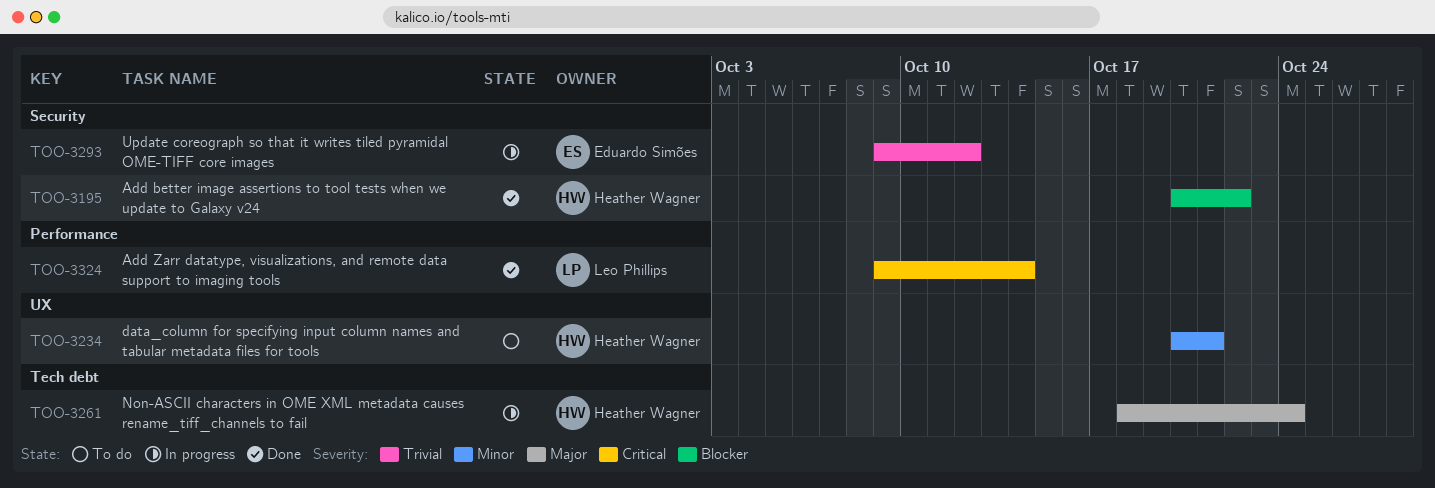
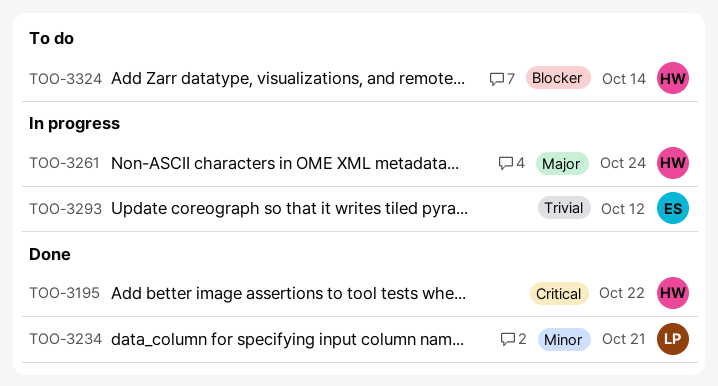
TOO-3195, priority: Blocker -> Critical
TOO-3234, status: To do -> Done
TOO-3234, owner: Heather Wagner -> Leo Phillips
TOO-3324, status: Done -> To do
TOO-3324, owner: Leo Phillips -> Heather Wagner
TOO-3324, priority: Critical -> Blocker

